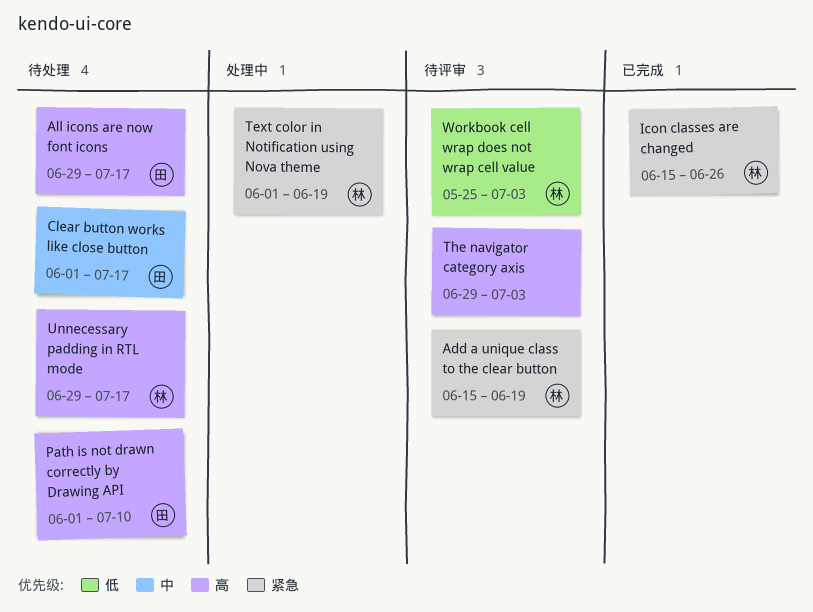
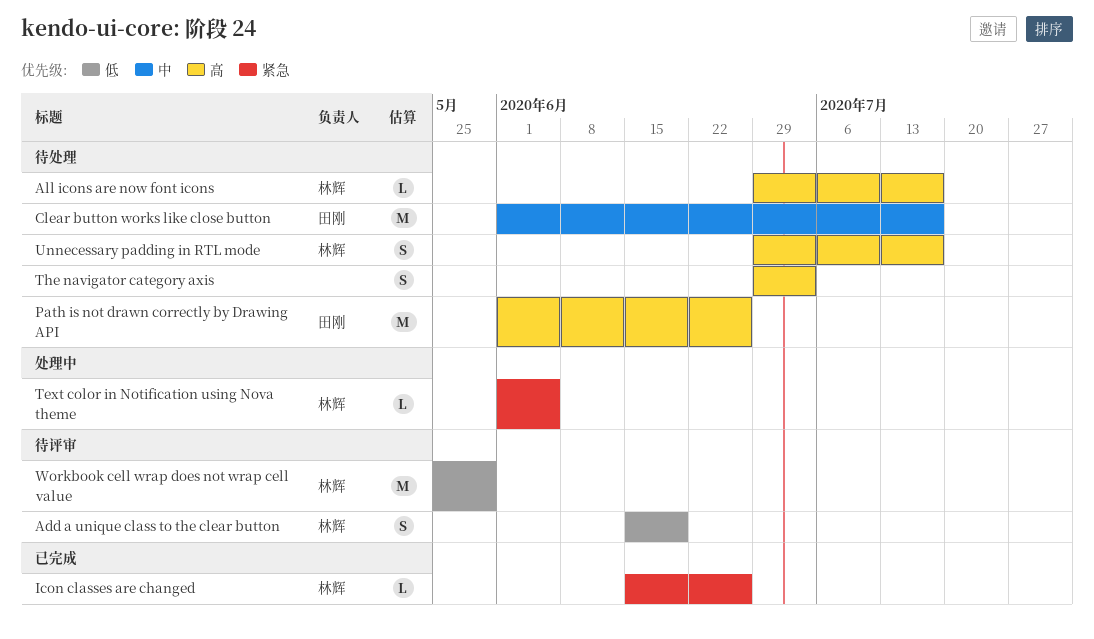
Add a unique class to the clear button, priority: 紧急 -> 低
All icons are now font icons, owner: 田刚 -> 林辉
Path is not drawn correctly by Drawing API, due: Jul 10 -> Jun 26
Text color in Notification using Nova theme, due: Jun 19 -> Jun 5
The navigator category axis, status: 待评审 -> 待处理
Workbook cell wrap does not wrap cell value, due: Jul 3 -> May 29

